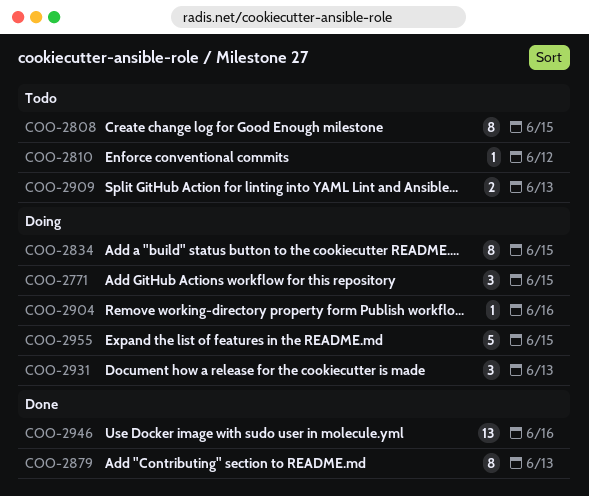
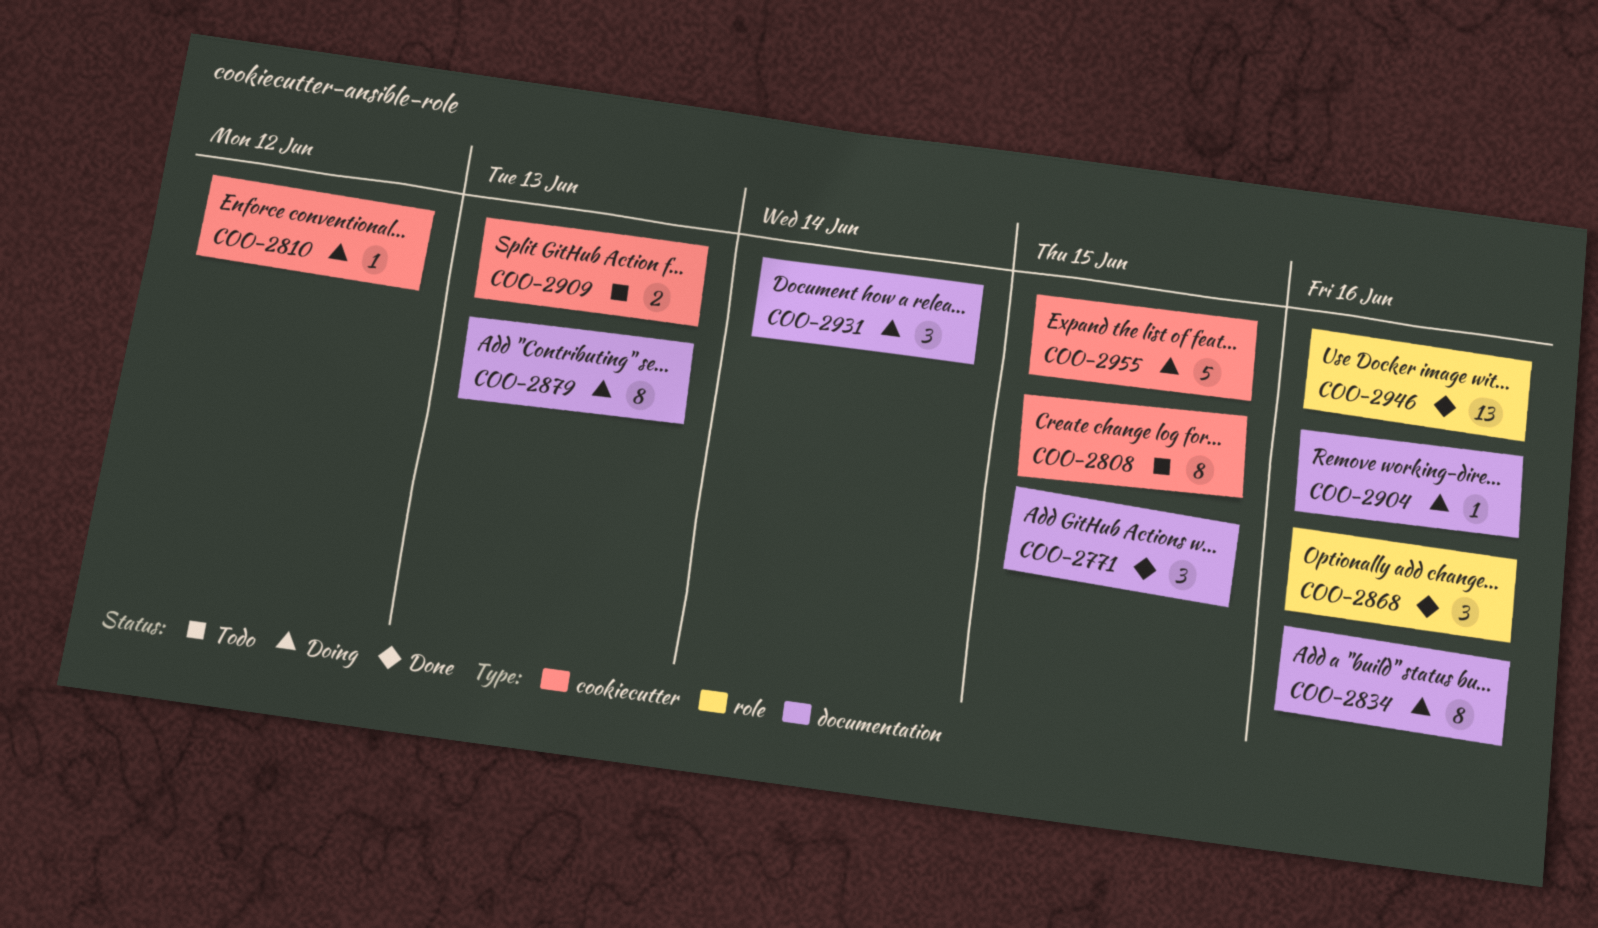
COO-2771, status: Doing -> Done
COO-2810, status: Todo -> Doing
COO-2834, due: Jun 15 -> Jun 16
COO-2868: none -> present
COO-2879, status: Done -> Doing
COO-2931, due: Jun 13 -> Jun 14

